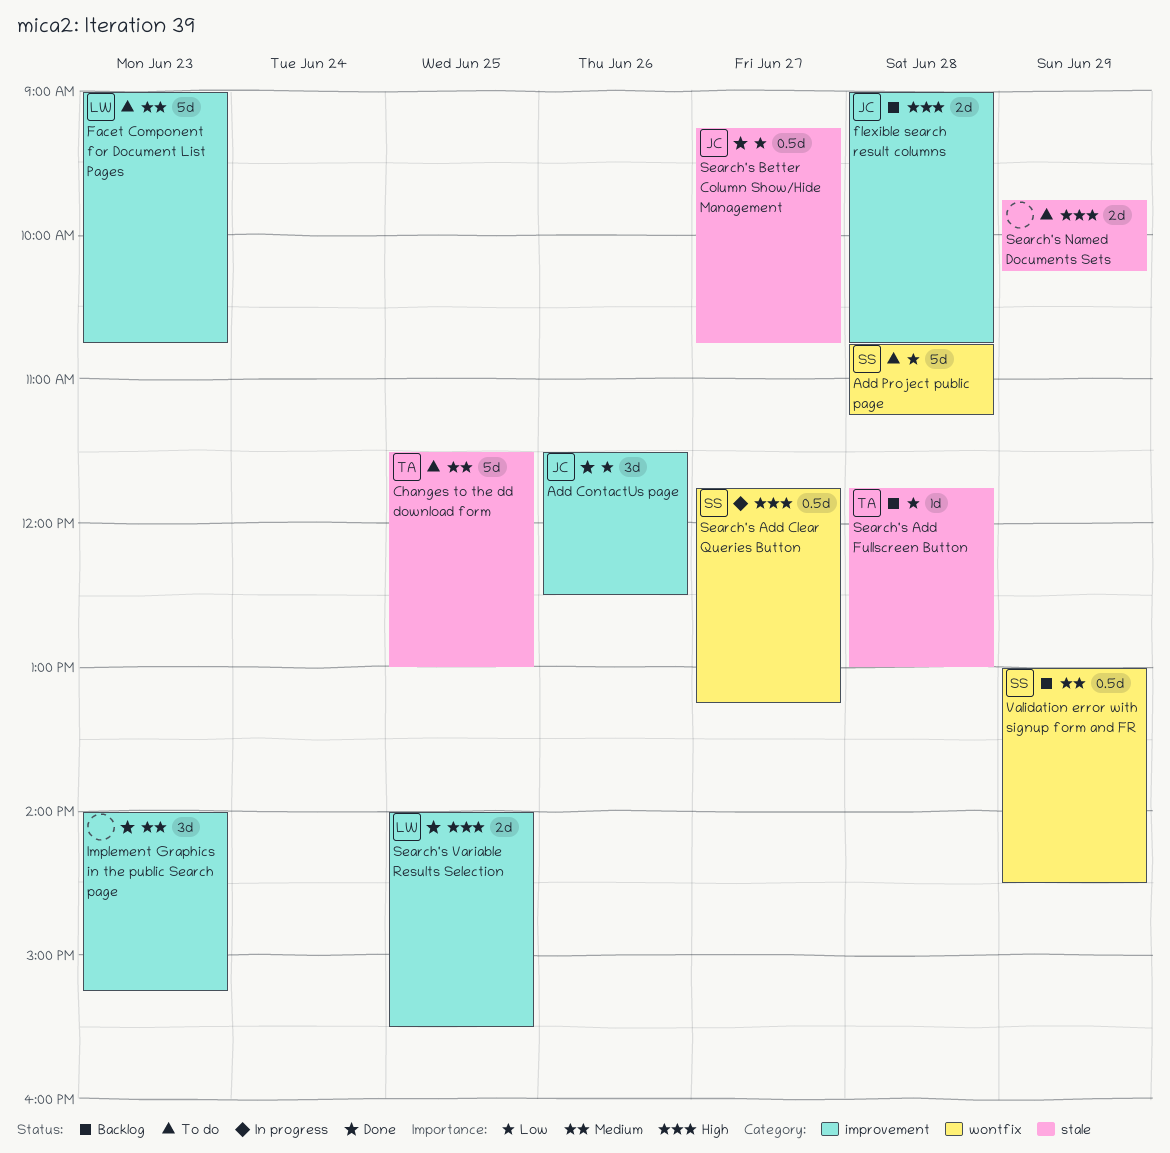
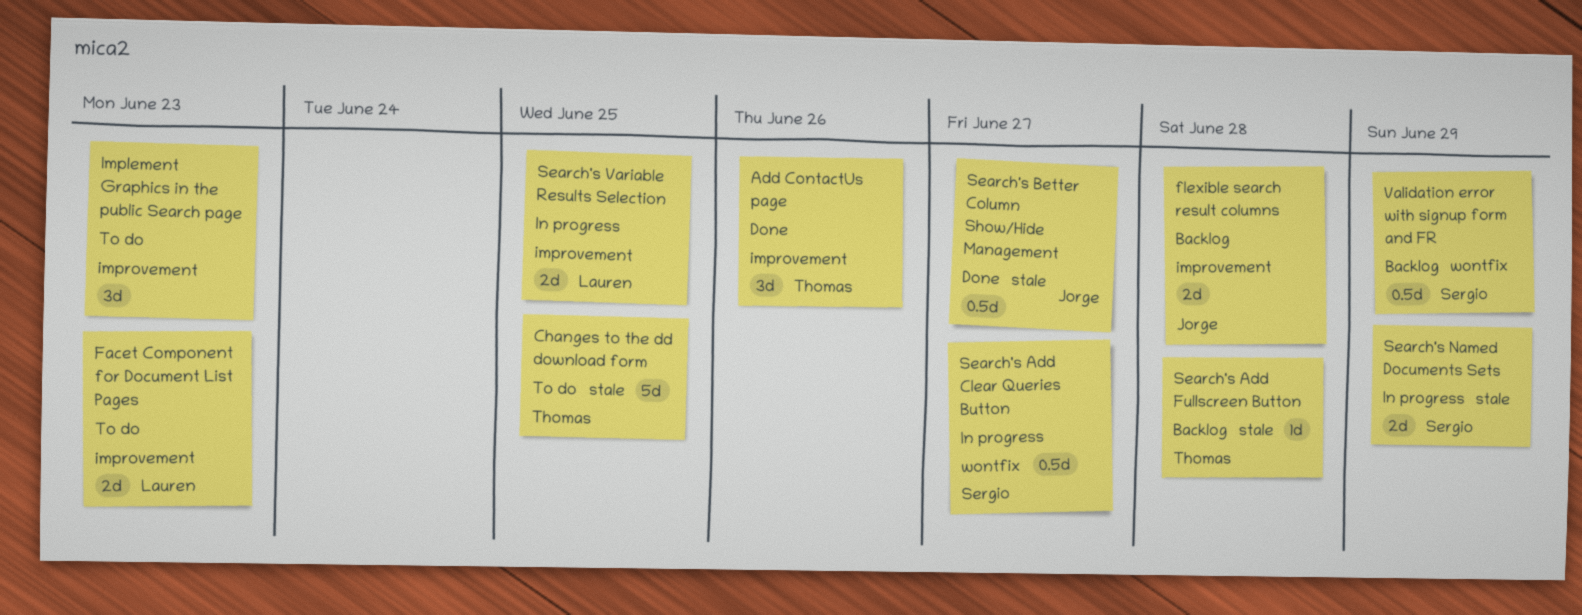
Add ContactUs page, owner: Jorge -> Thomas
Add Project public page: present -> none
Facet Component for Document List Pages, estimate: 5d -> 2d
Implement Graphics in the public Search page, status: Done -> To do
Search's Named Documents Sets, status: To do -> In progress
Search's Named Documents Sets, owner: none -> Sergio
Search's Variable Results Selection, status: Done -> In progress

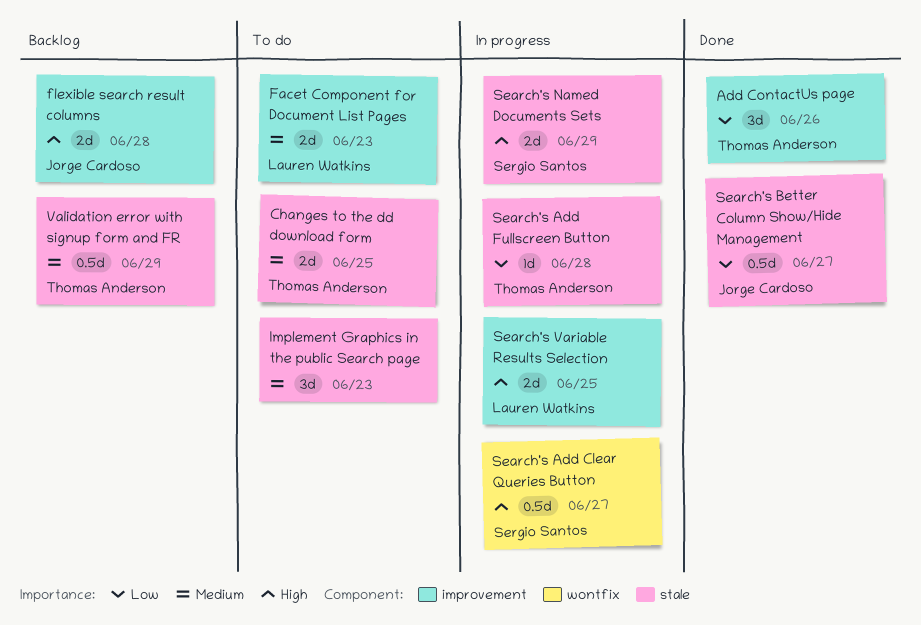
Changes to the dd download form, estimate: 5d -> 2d
Implement Graphics in the public Search page, label: improvement -> stale
Search's Add Fullscreen Button, status: Backlog -> In progress
Validation error with signup form and FR, owner: Sergio Santos -> Thomas Anderson
Validation error with signup form and FR, label: wontfix -> stale

